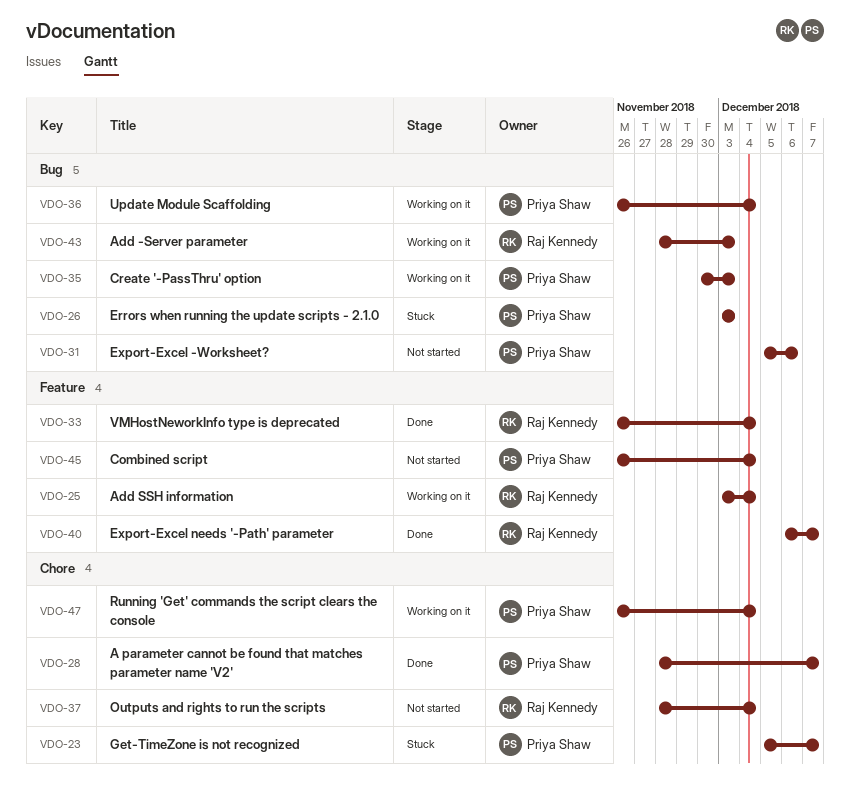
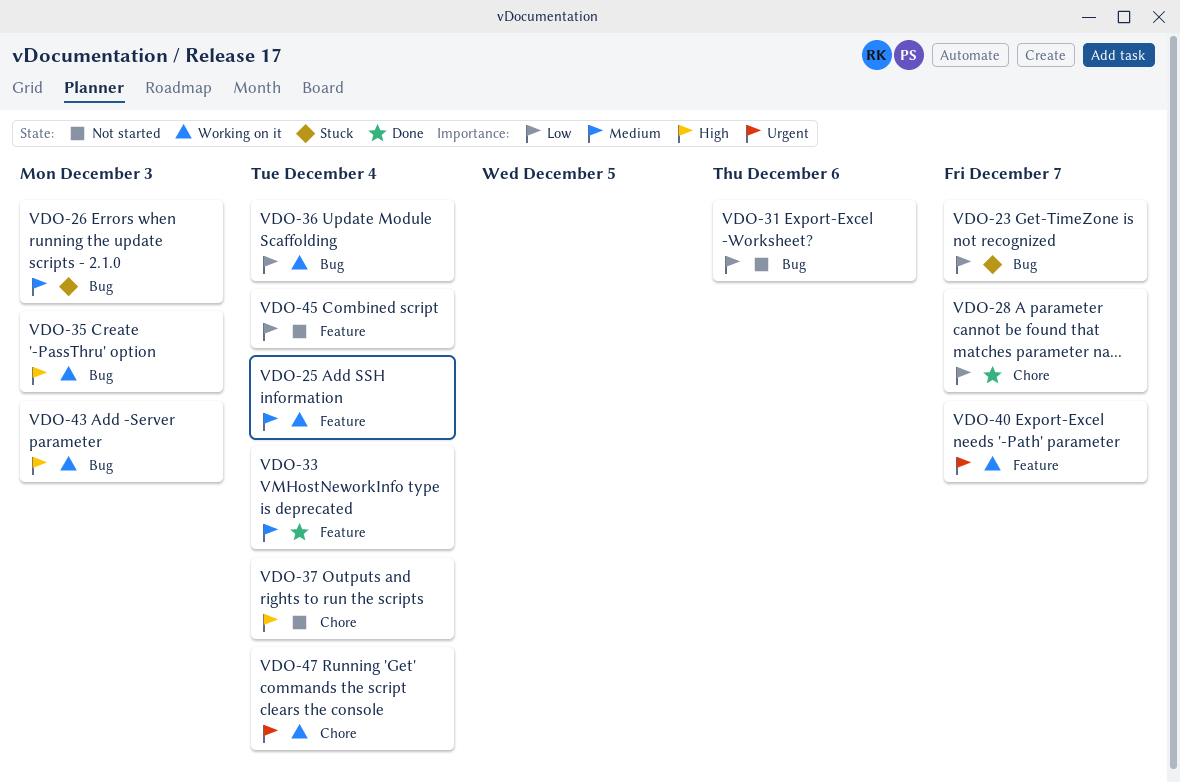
VDO-23, label: Chore -> Bug
VDO-40, status: Done -> Working on it

